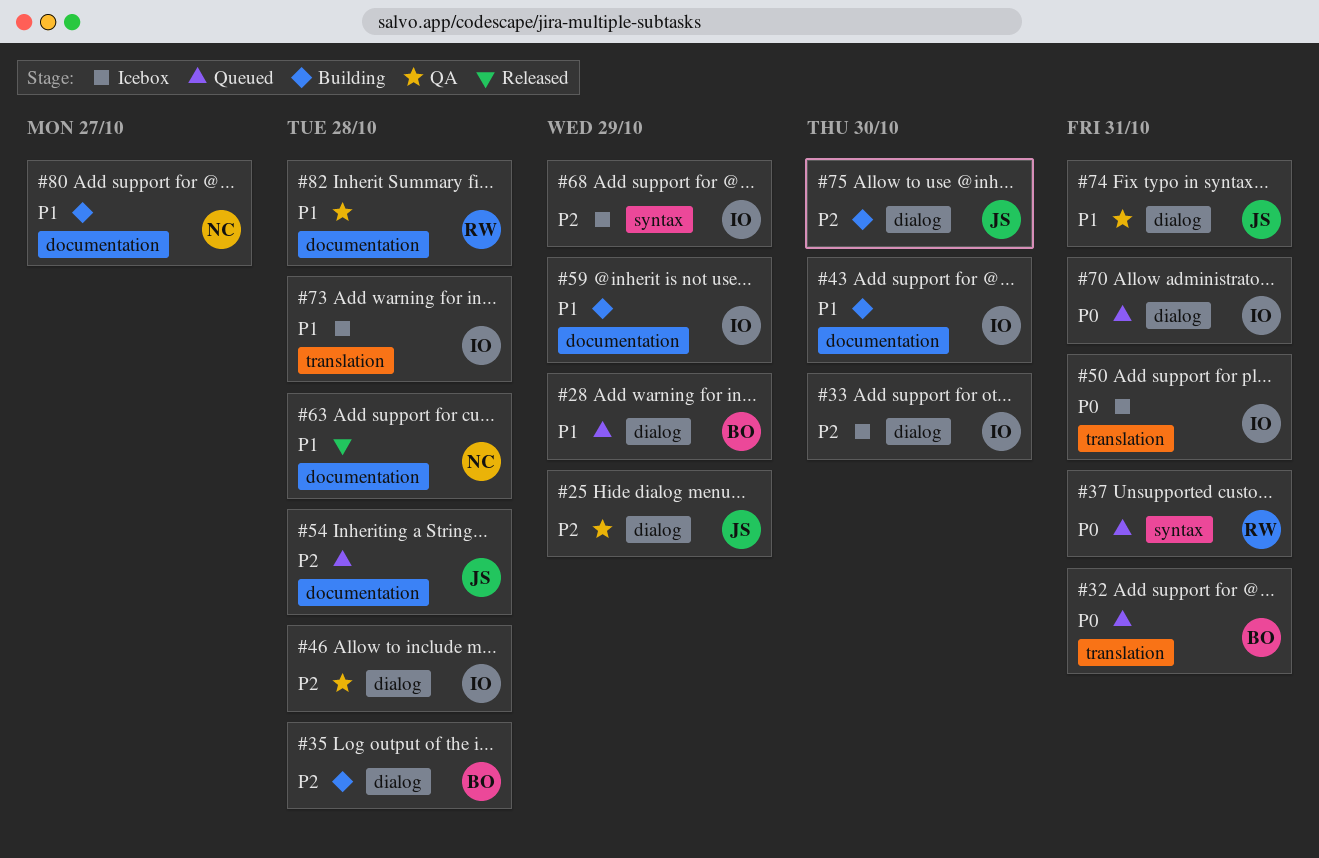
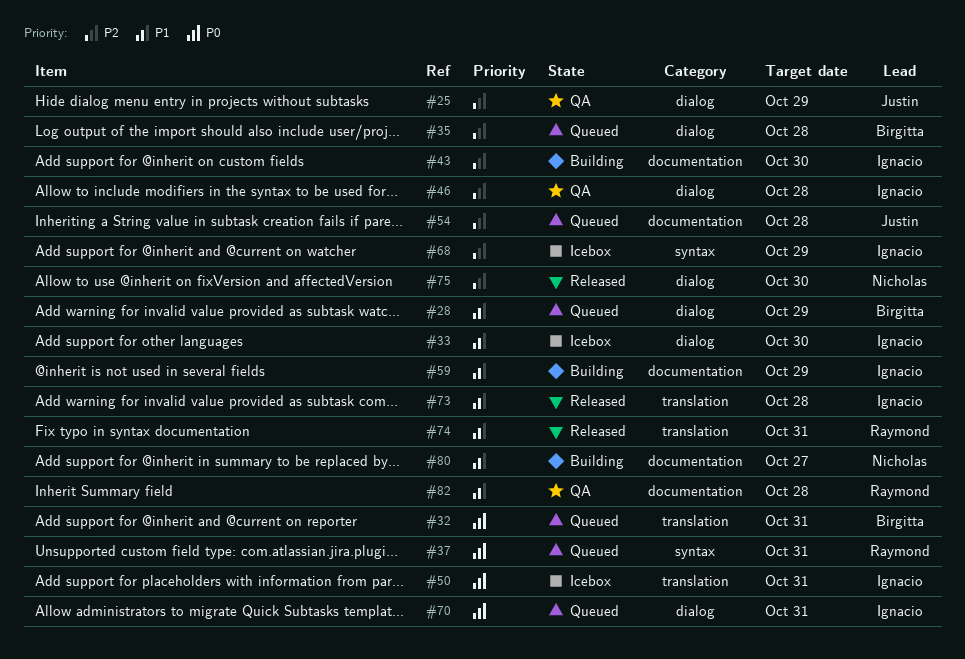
#33, priority: P2 -> P1
#35, status: Building -> Queued
#43, priority: P1 -> P2
#63: present -> none
#73, status: Icebox -> Released
#74, status: QA -> Released
#74, owner: Justin -> Raymond
#74, label: dialog -> translation
#75, status: Building -> Released
#75, owner: Justin -> Nicholas

